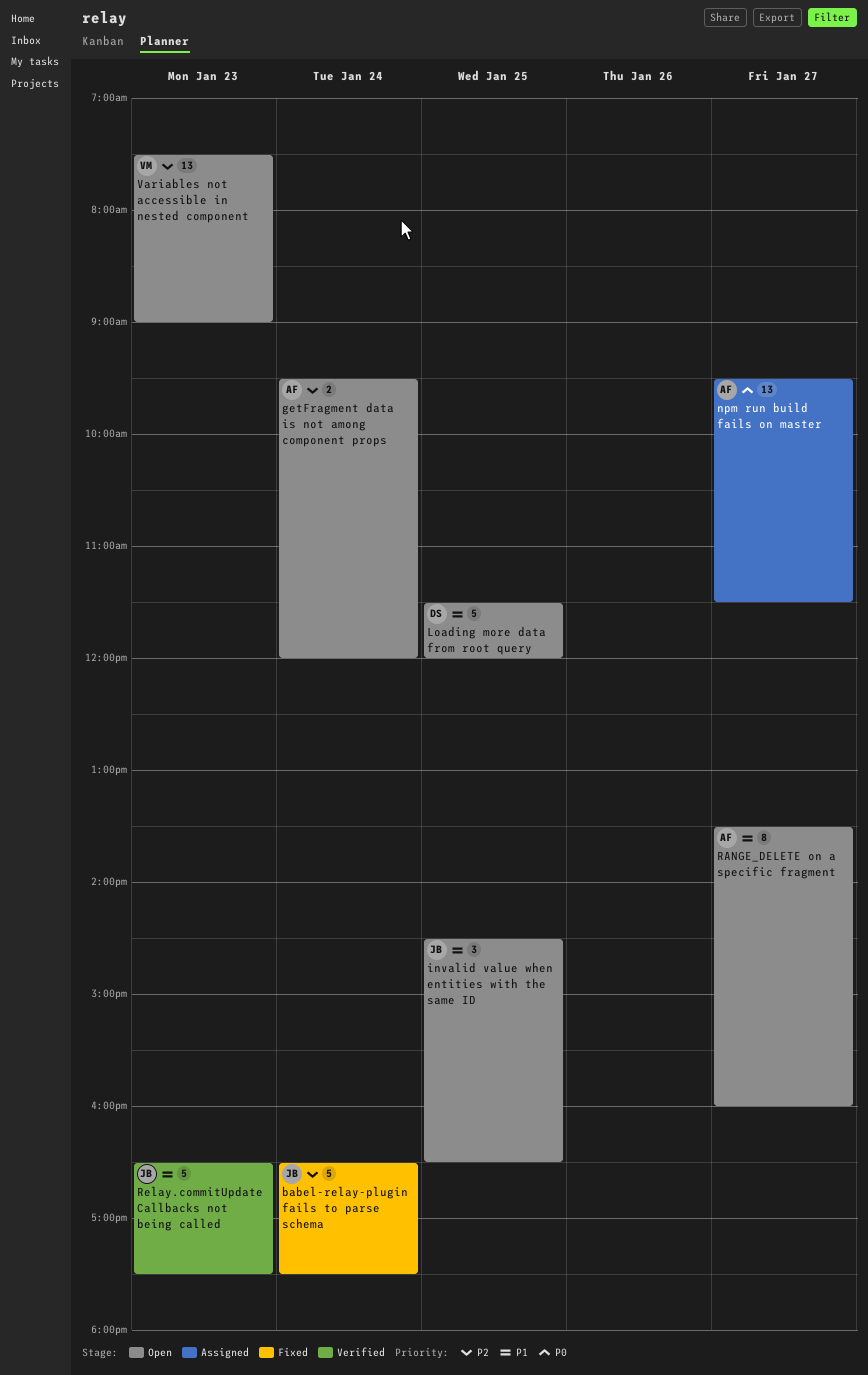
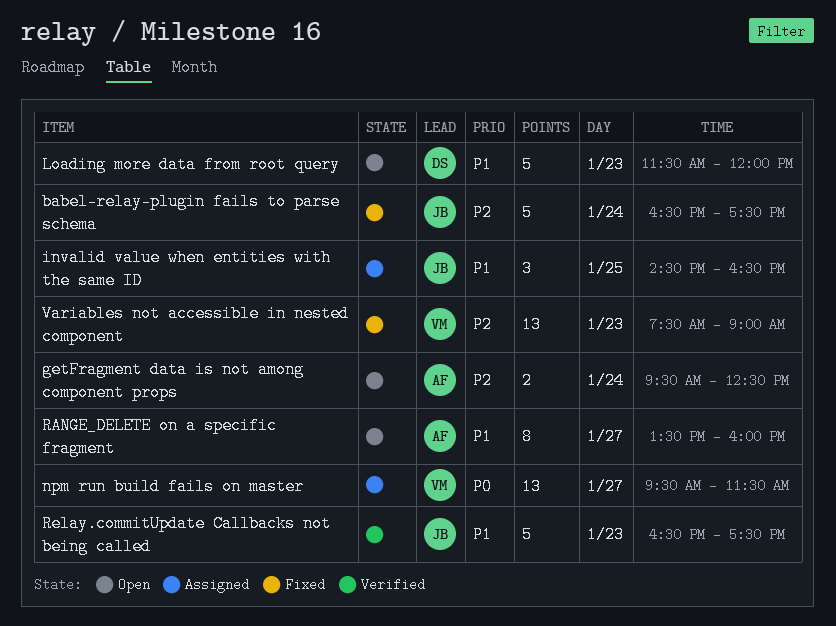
getFragment data is not among component props, ends: 12:00 -> 12:30
invalid value when entities with the same ID, status: Open -> Assigned
Loading more data from root query, day: Jan 25 -> Jan 23
npm run build fails on master, owner: AF -> VM
Variables not accessible in nested component, status: Open -> Fixed

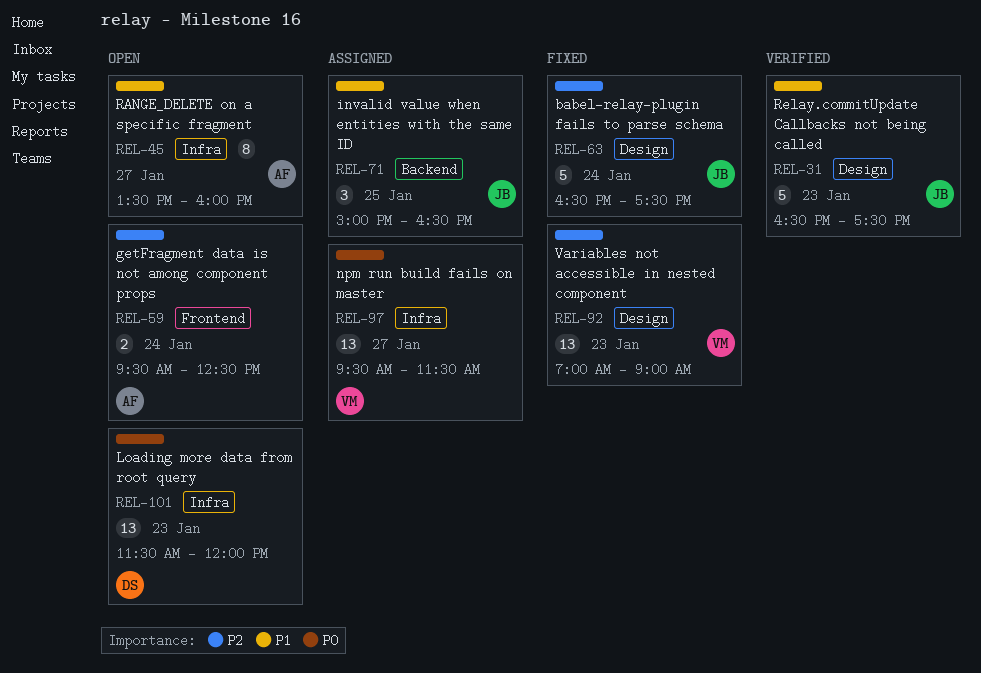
invalid value when entities with the same ID, begins: 14:30 -> 15:00
Loading more data from root query, priority: P1 -> P0
Loading more data from root query, estimate: 5 -> 13
Variables not accessible in nested component, begins: 07:30 -> 07:00

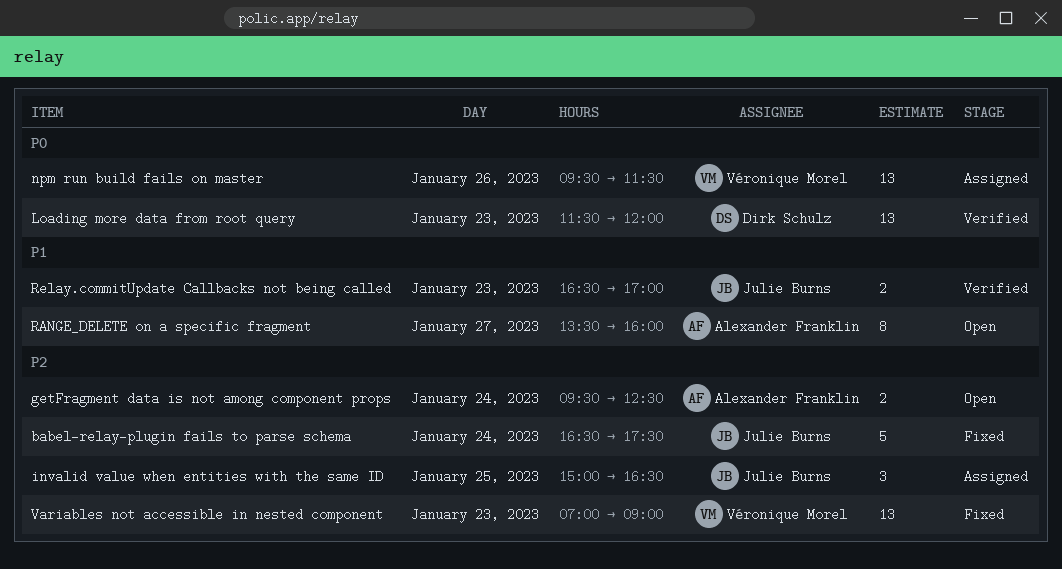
invalid value when entities with the same ID, priority: P1 -> P2
Loading more data from root query, status: Open -> Verified
npm run build fails on master, day: Jan 27 -> Jan 26
Relay.commitUpdate Callbacks not being called, estimate: 5 -> 2
Relay.commitUpdate Callbacks not being called, ends: 17:30 -> 17:00

